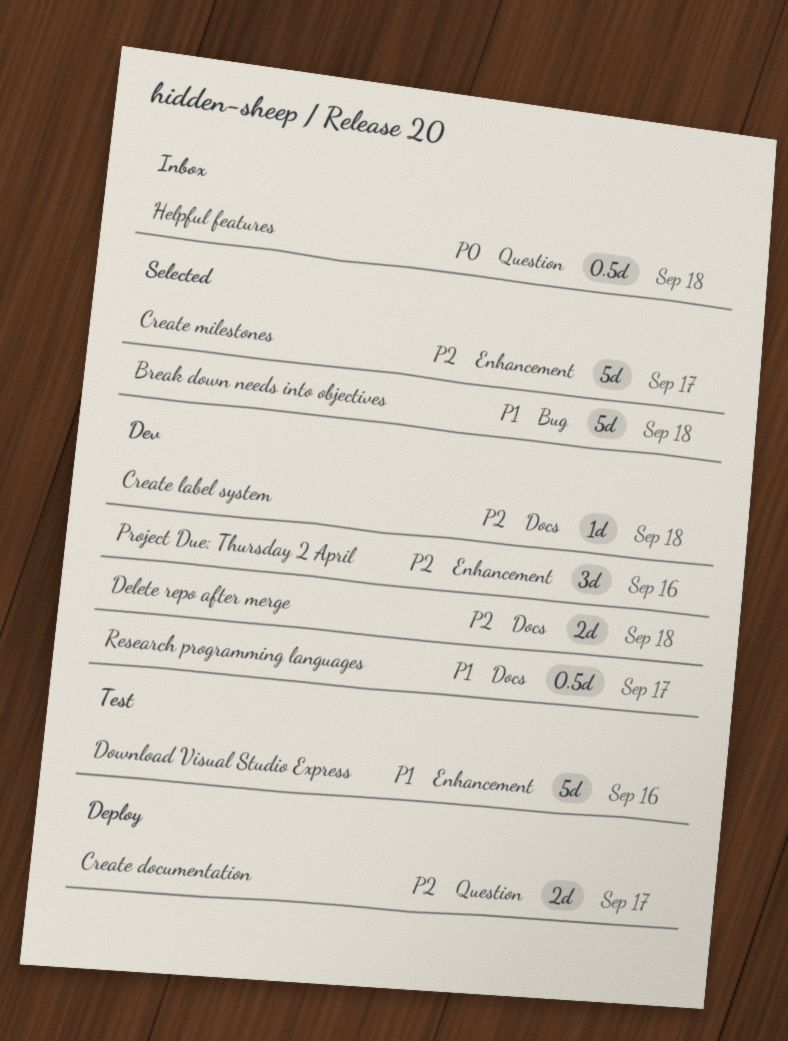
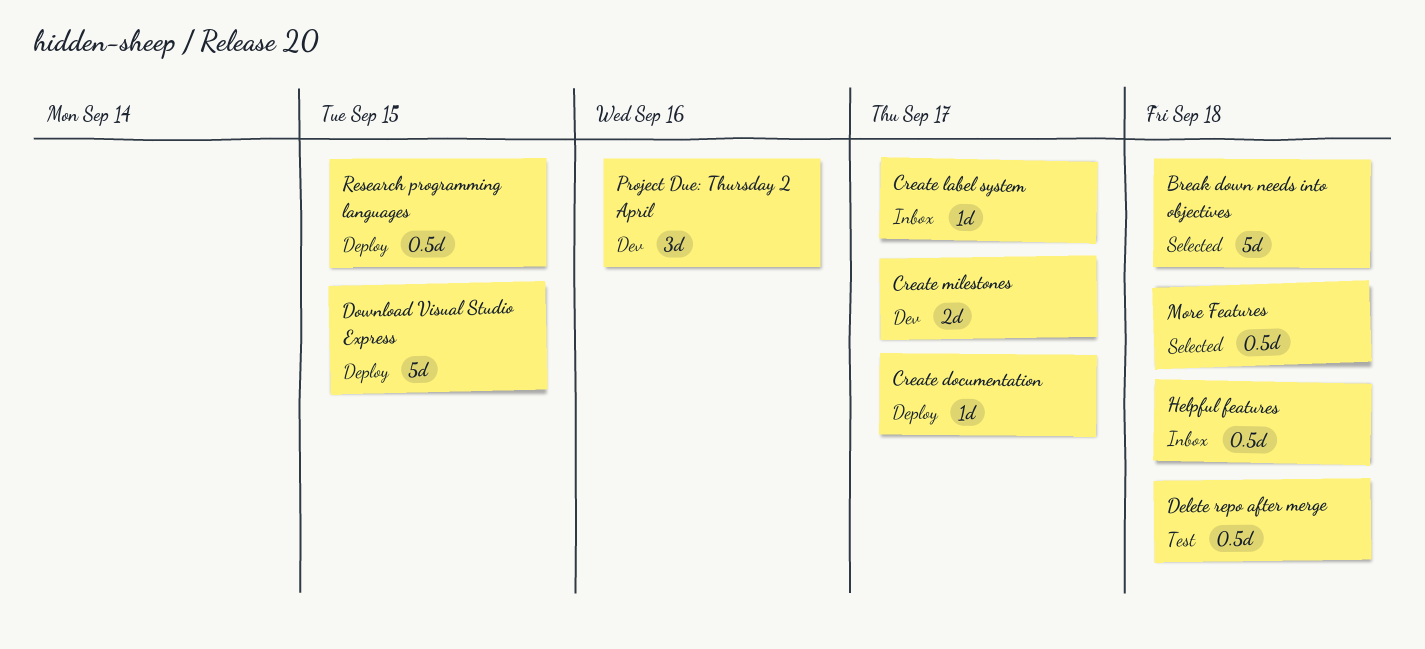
Create documentation, estimate: 2d -> 1d
Create label system, status: Dev -> Inbox
Create label system, due: Sep 18 -> Sep 17
Create milestones, status: Selected -> Dev
Create milestones, estimate: 5d -> 2d
Delete repo after merge, status: Dev -> Test
Delete repo after merge, estimate: 2d -> 0.5d
Download Visual Studio Express, status: Test -> Deploy
Download Visual Studio Express, due: Sep 16 -> Sep 15
More Features: none -> present
Research programming languages, status: Dev -> Deploy
Research programming languages, due: Sep 17 -> Sep 15

